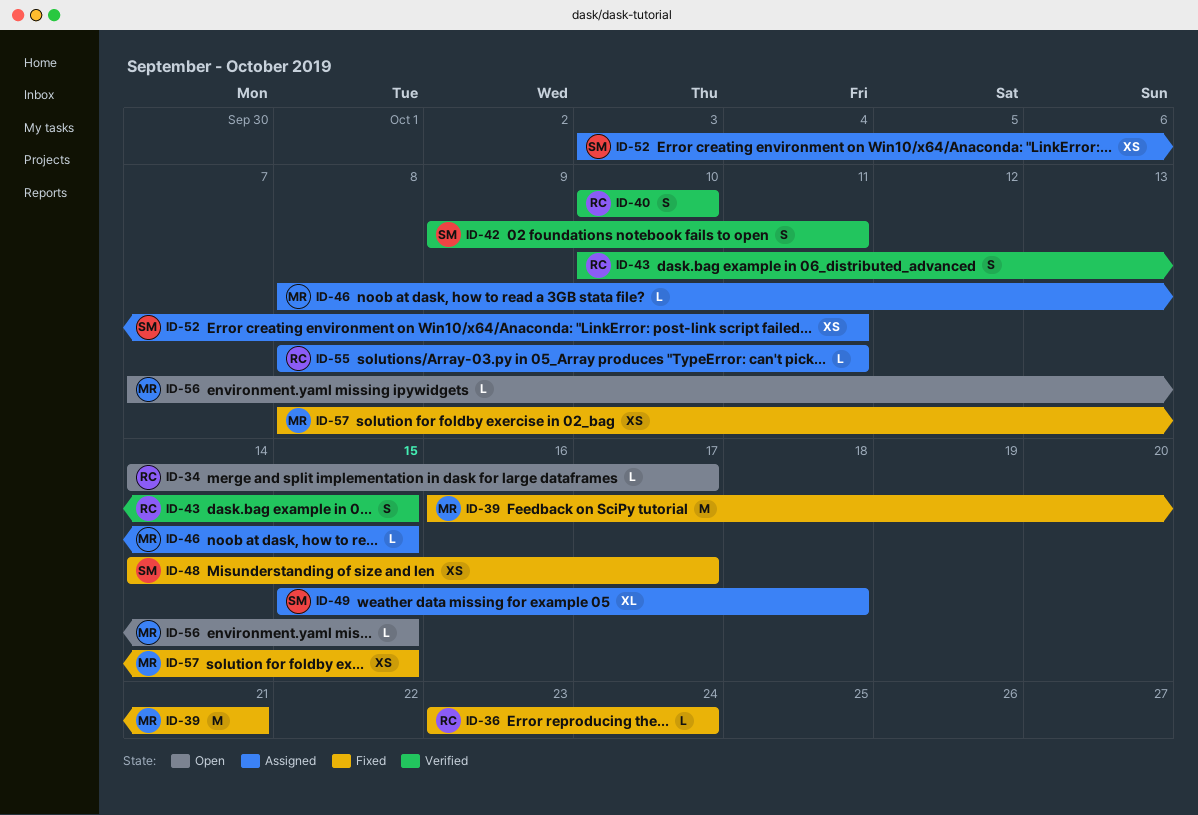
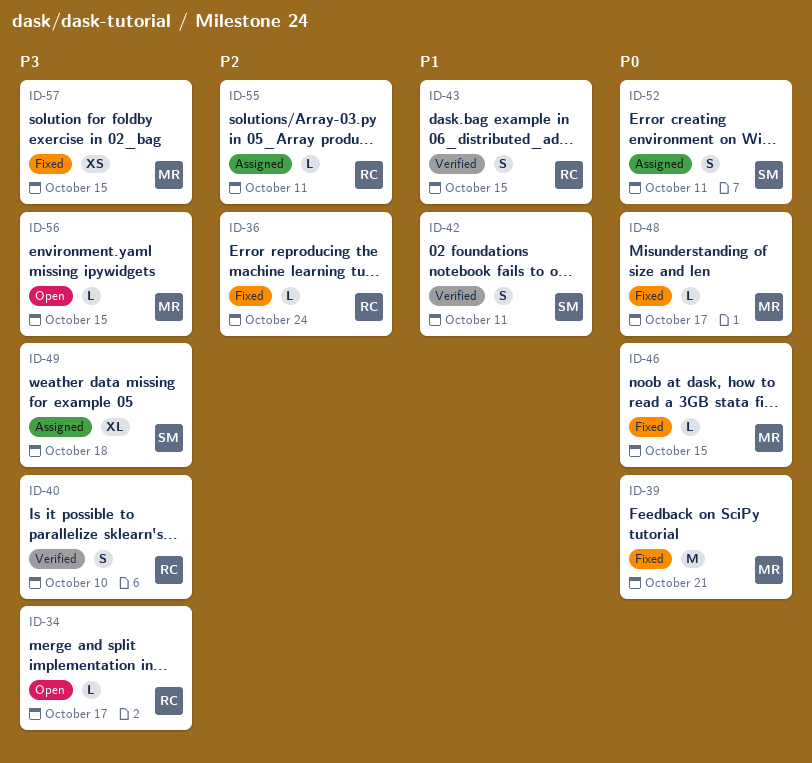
ID-46, status: Assigned -> Fixed
ID-48, owner: SM -> MR
ID-48, estimate: XS -> L
ID-52, estimate: XS -> S

